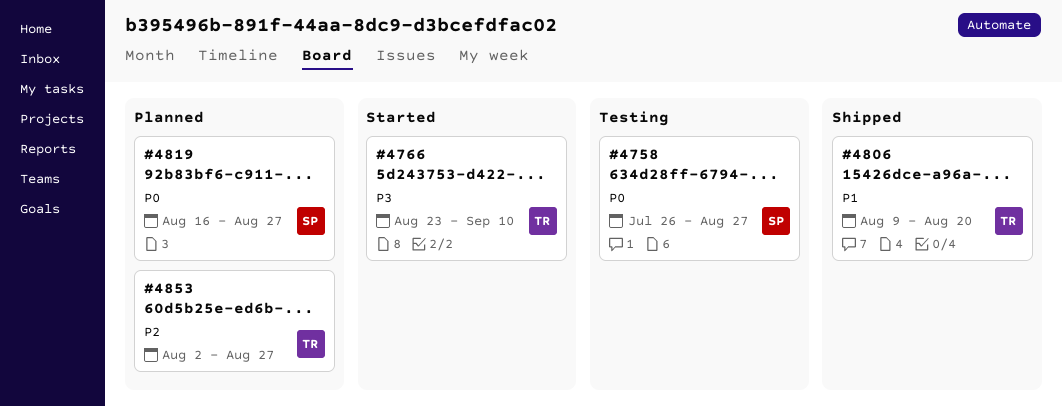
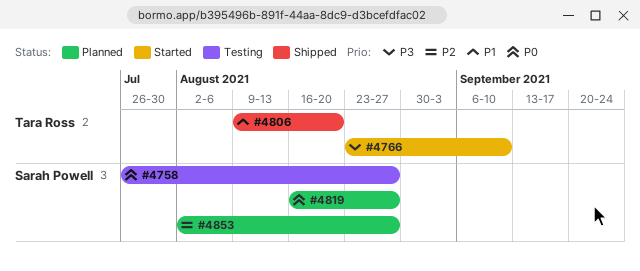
#4853, owner: Tara Ross -> Sarah Powell

